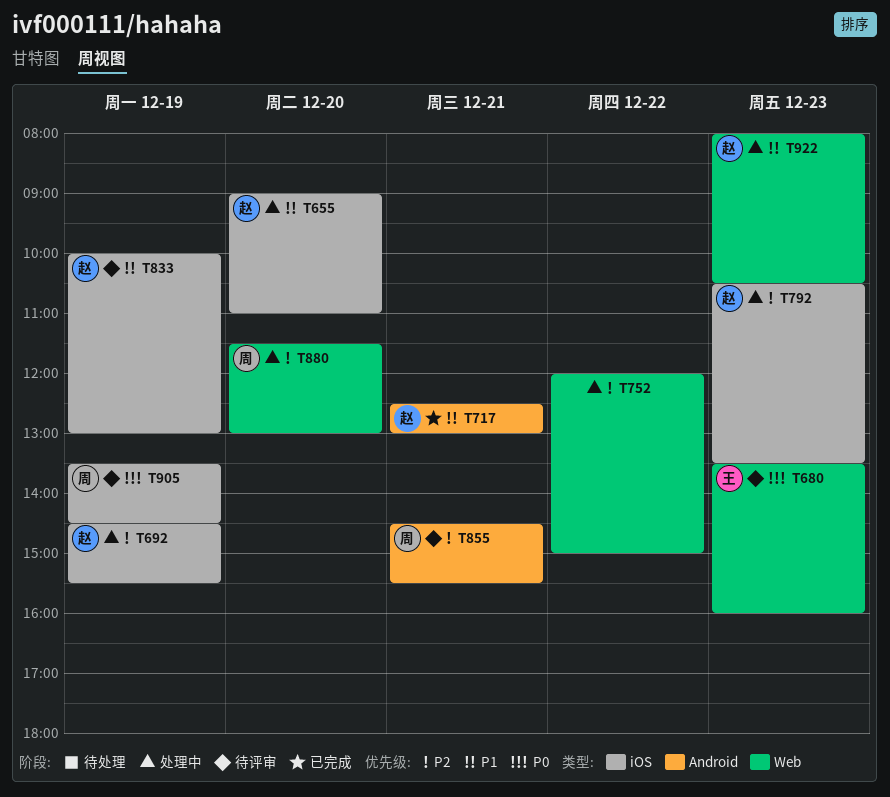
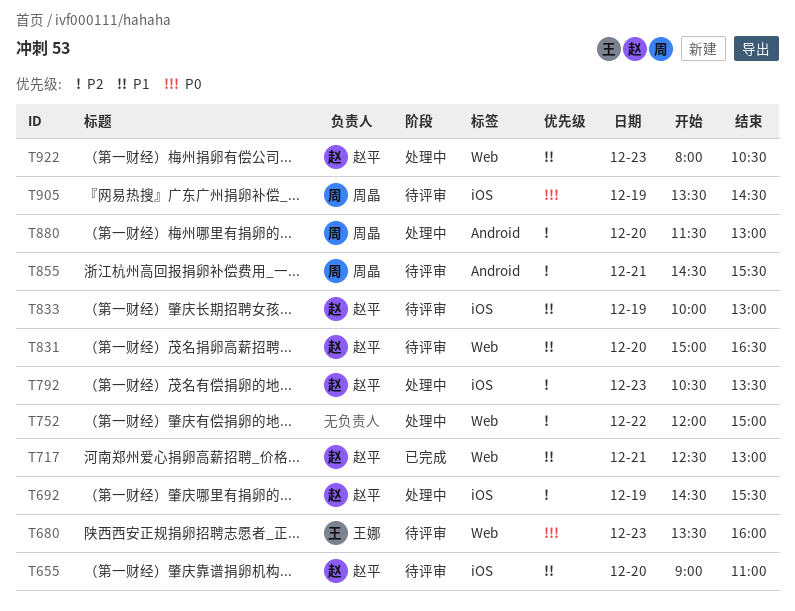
T655, status: 处理中 -> 待评审
T717, label: Android -> Web
T831: none -> present
T880, label: Web -> Android

